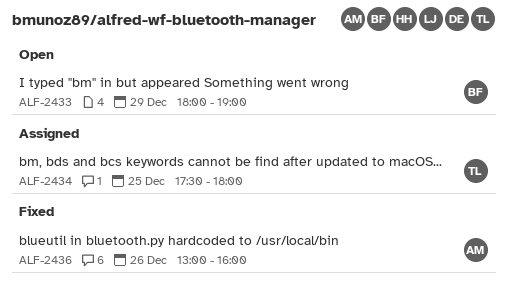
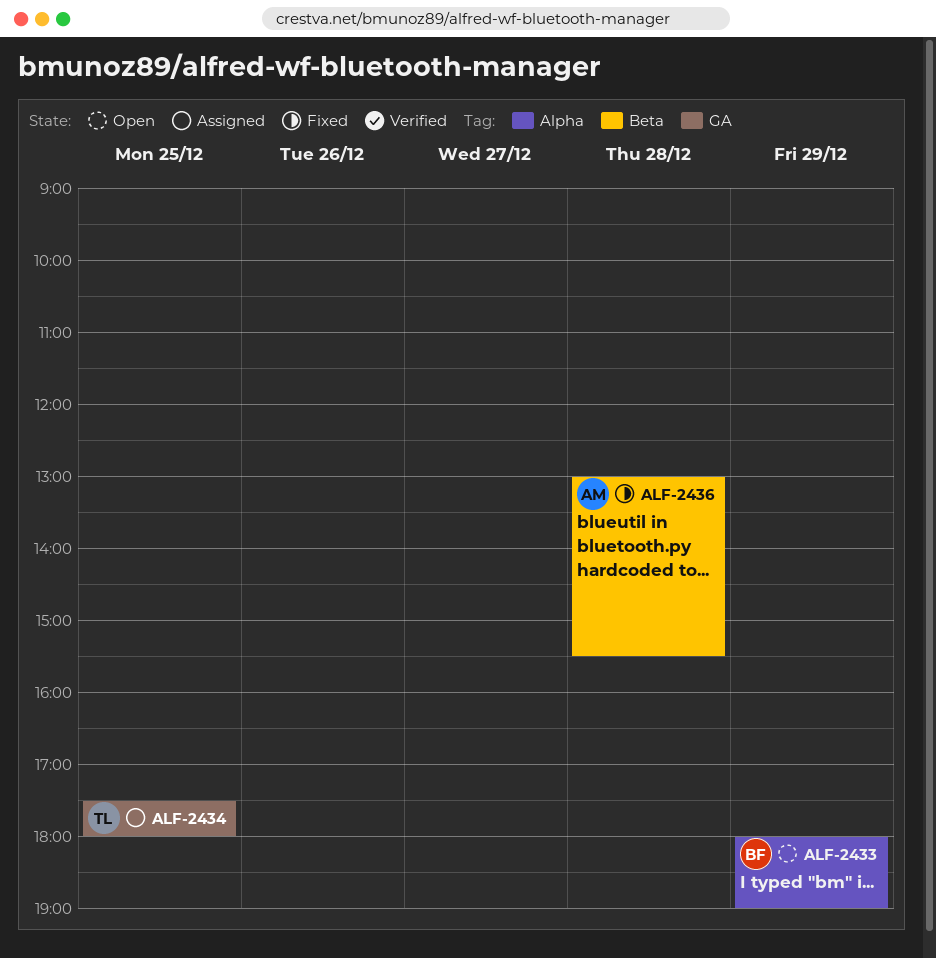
ALF-2436, day: Dec 26 -> Dec 28
ALF-2436, ends: 16:00 -> 15:30

